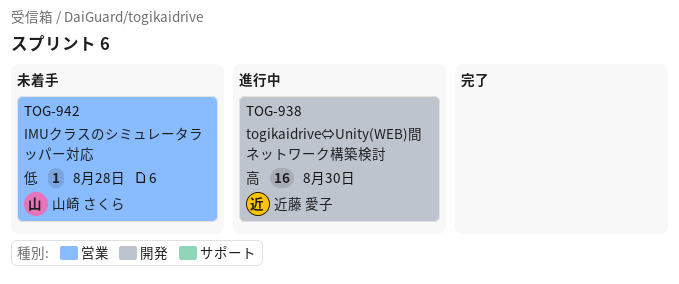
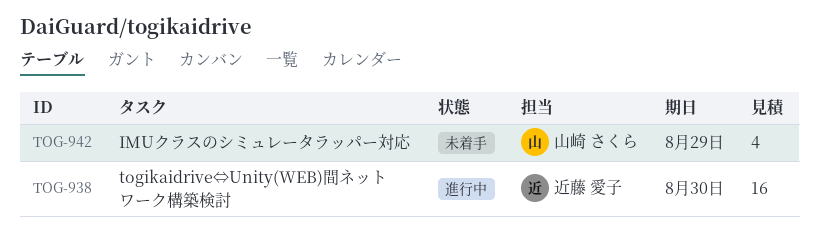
TOG-942, estimate: 1 -> 4
TOG-942, due: Aug 28 -> Aug 29

